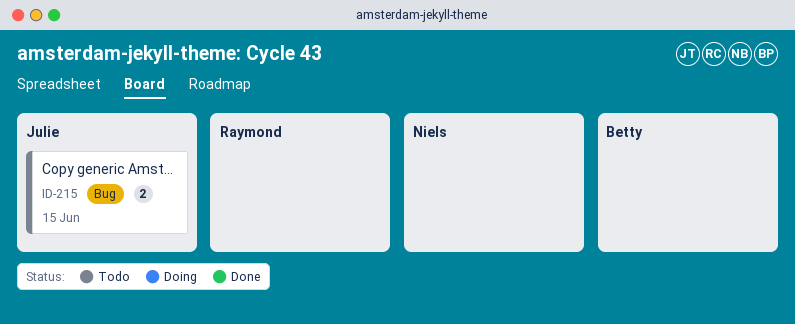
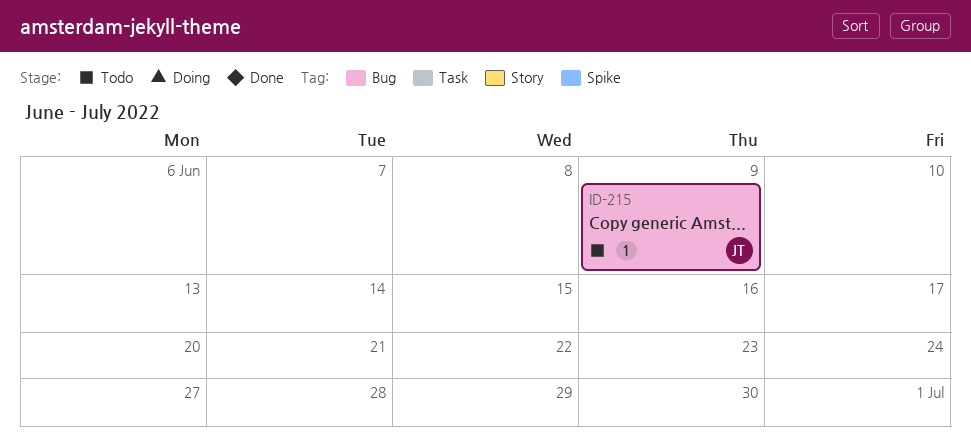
ID-215, estimate: 2 -> 1
ID-215, due: Jun 15 -> Jun 9

